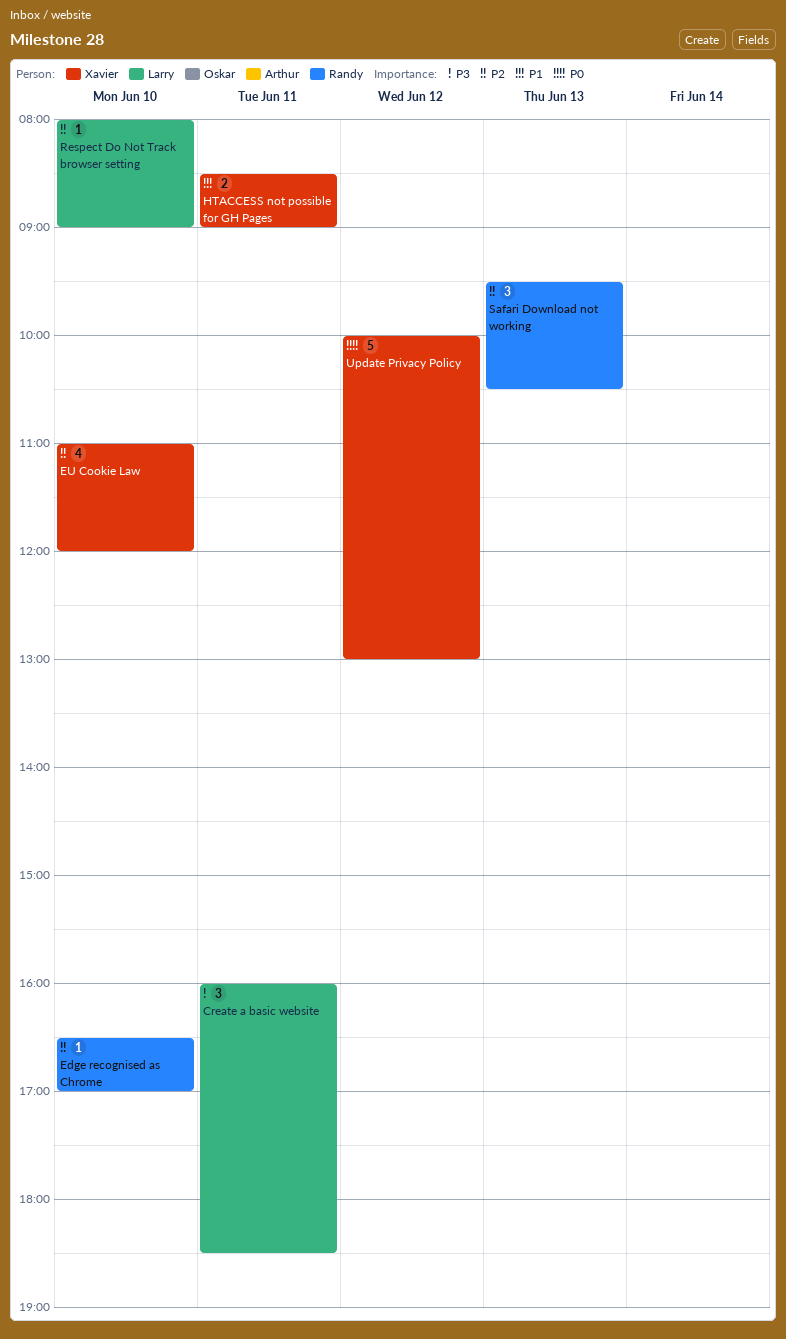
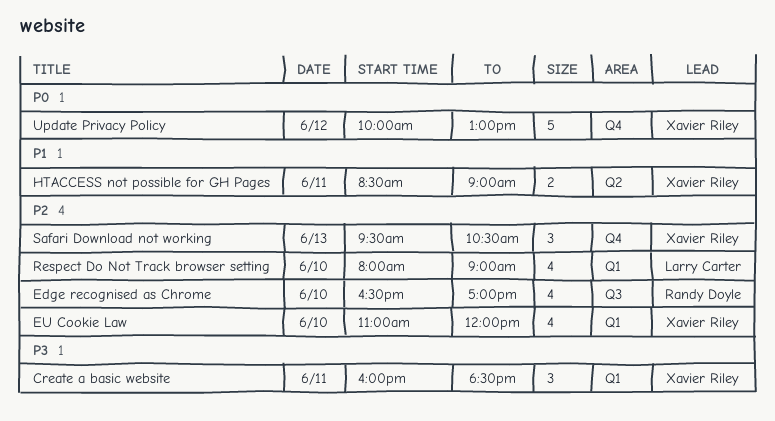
Create a basic website, owner: Larry Carter -> Xavier Riley
Edge recognised as Chrome, estimate: 1 -> 4
Respect Do Not Track browser setting, estimate: 1 -> 4
Safari Download not working, owner: Randy Doyle -> Xavier Riley

